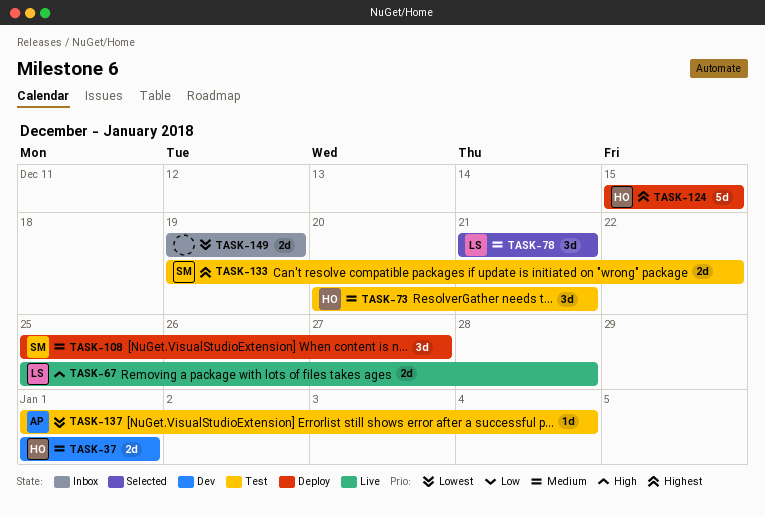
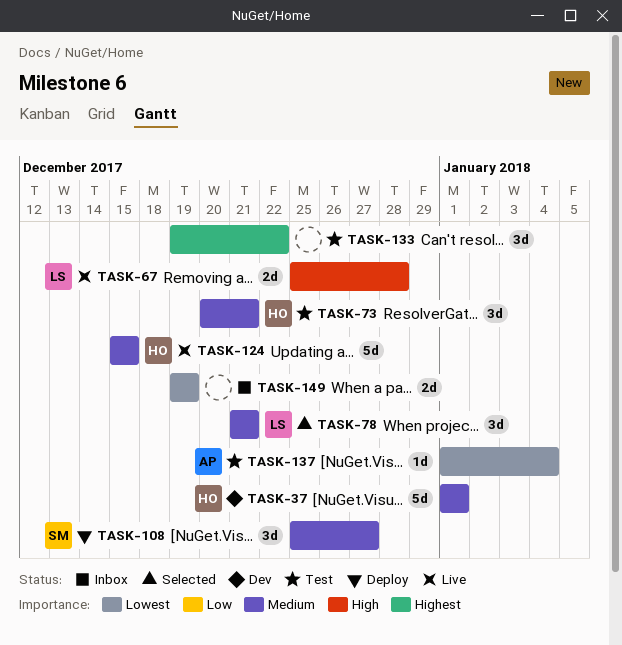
TASK-37, estimate: 2d -> 5d
TASK-124, status: Deploy -> Live
TASK-124, priority: Highest -> Medium
TASK-133, owner: SM -> none
TASK-133, estimate: 2d -> 3d

